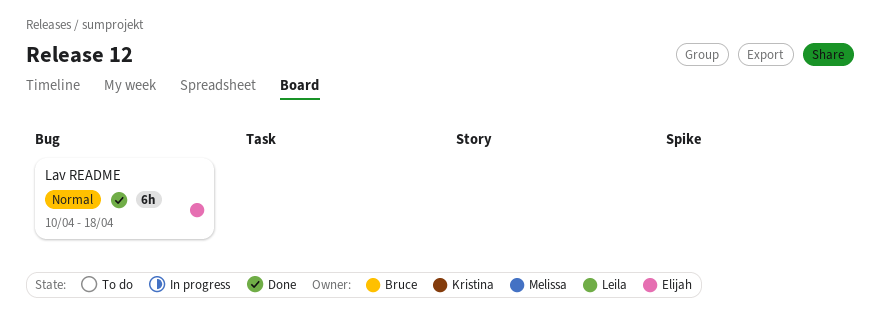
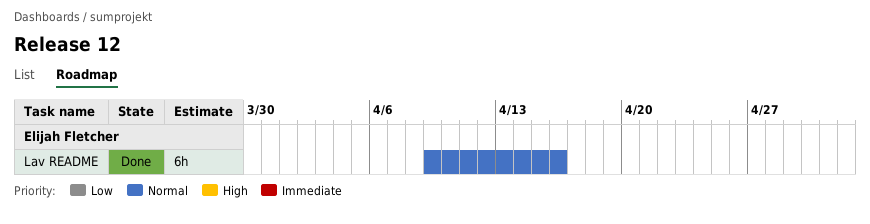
Lav README, start: Apr 10 -> Apr 9
Lav README, due: Apr 18 -> Apr 16

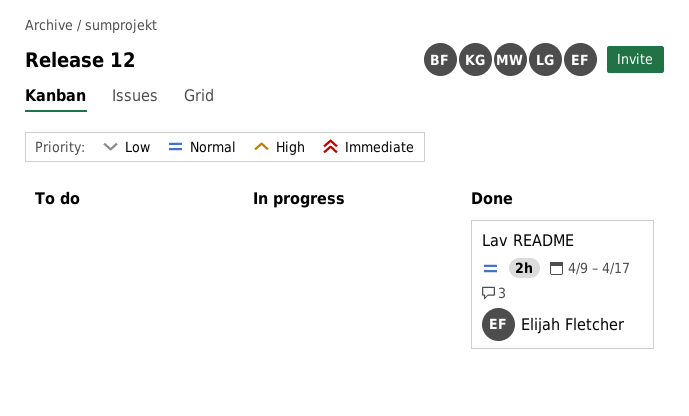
Lav README, estimate: 6h -> 2h
Lav README, due: Apr 16 -> Apr 17

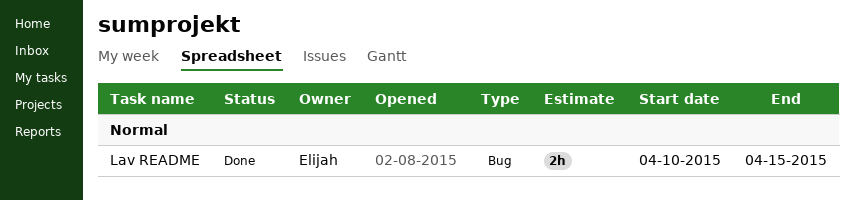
Lav README, start: Apr 9 -> Apr 10
Lav README, due: Apr 17 -> Apr 15

